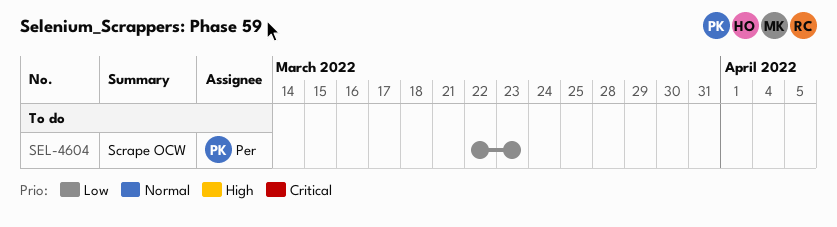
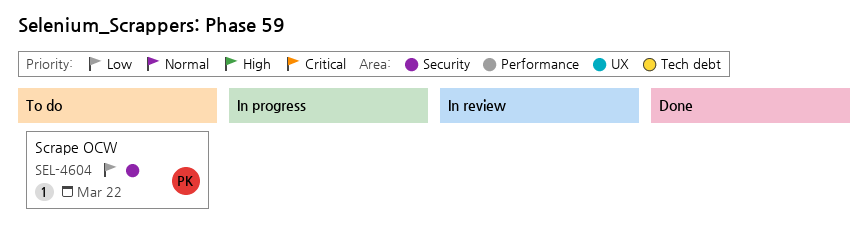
SEL-4604, due: Mar 23 -> Mar 22

